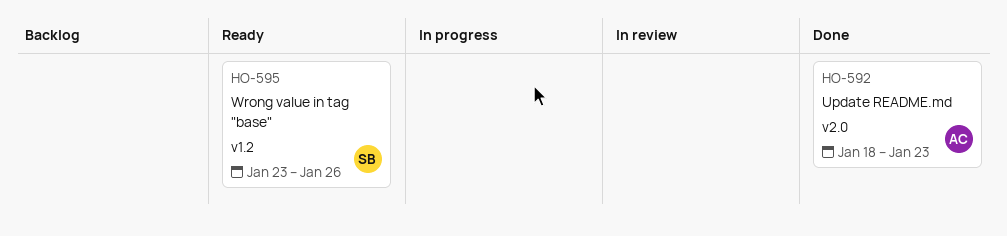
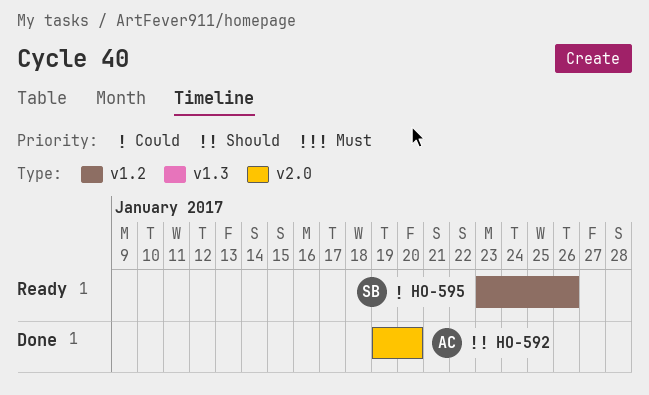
HO-592, start: Jan 18 -> Jan 19
HO-592, due: Jan 23 -> Jan 20

